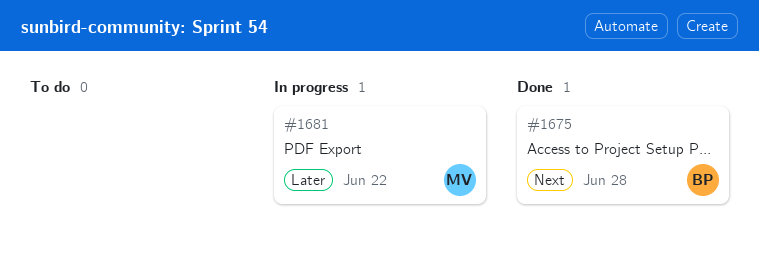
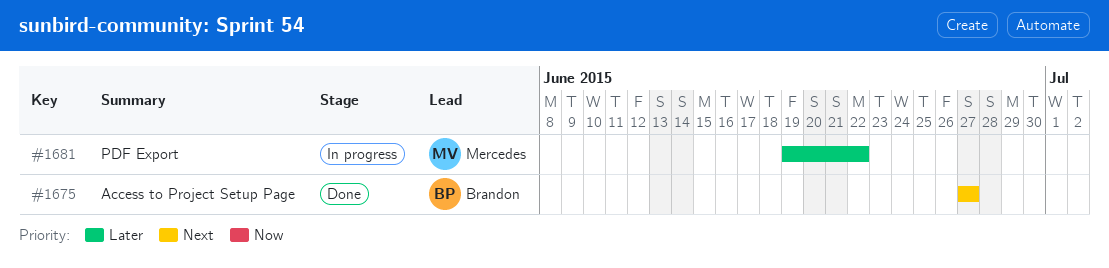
#1675, due: Jun 28 -> Jun 27

